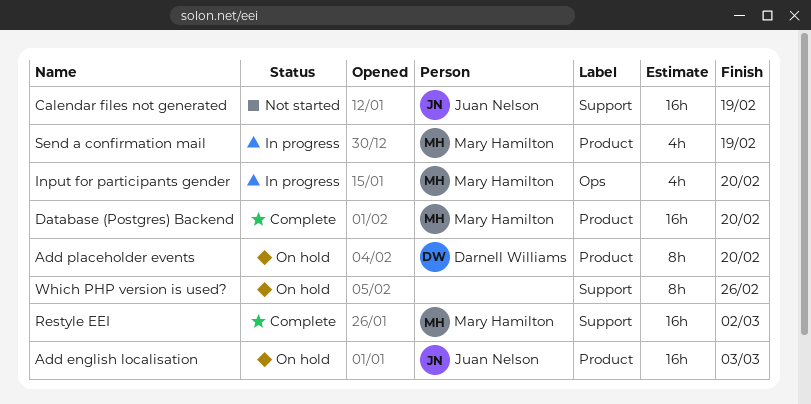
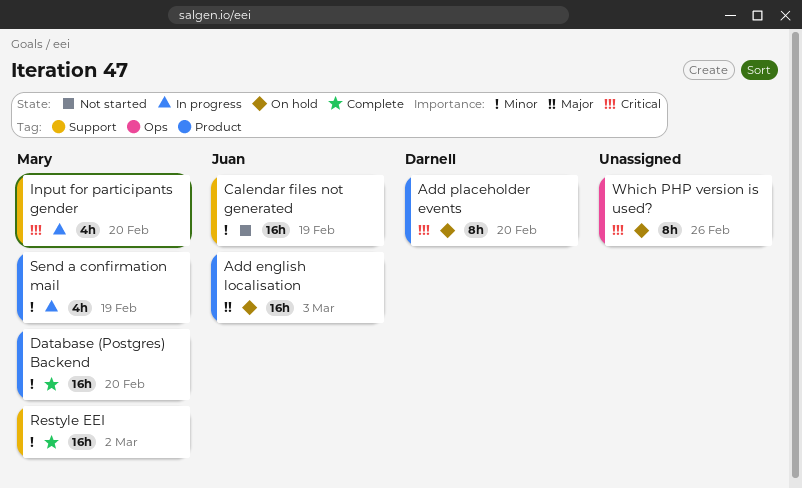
Input for participants gender, label: Ops -> Support
Which PHP version is used?, label: Support -> Ops

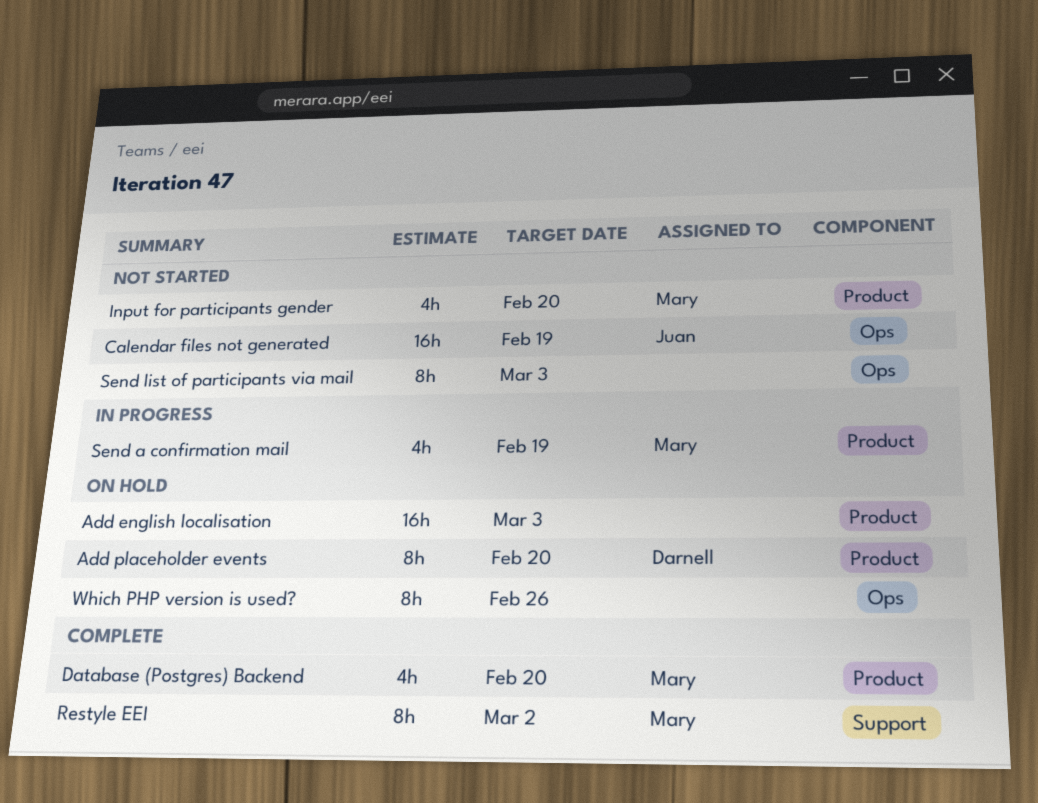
Add english localisation, owner: Juan -> none
Calendar files not generated, label: Support -> Ops
Database (Postgres) Backend, estimate: 16h -> 4h
Input for participants gender, status: In progress -> Not started
Input for participants gender, label: Support -> Product
Restyle EEI, estimate: 16h -> 8h
Send list of participants via mail: none -> present

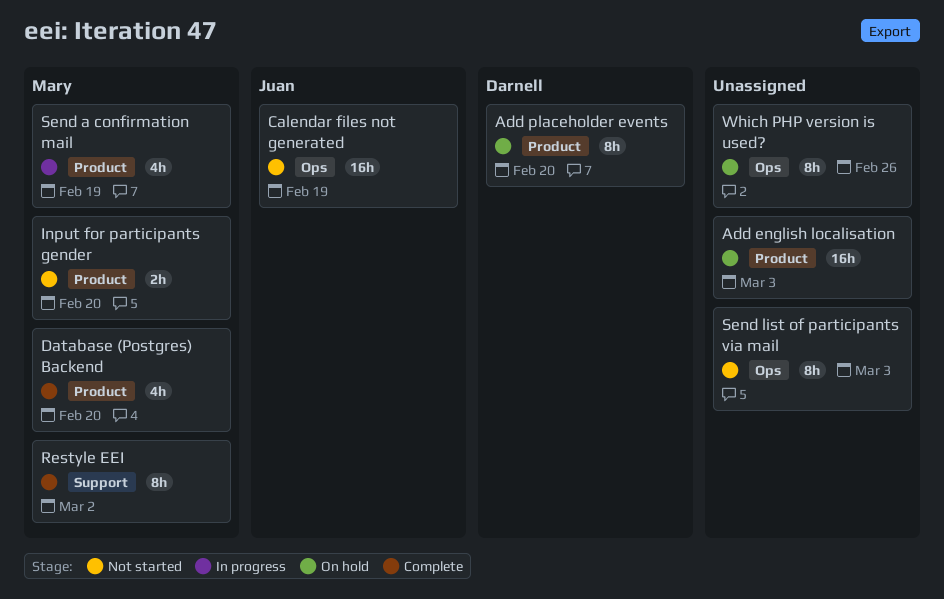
Input for participants gender, estimate: 4h -> 2h

